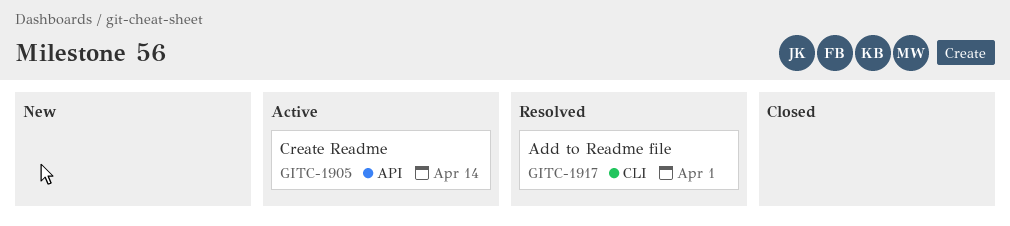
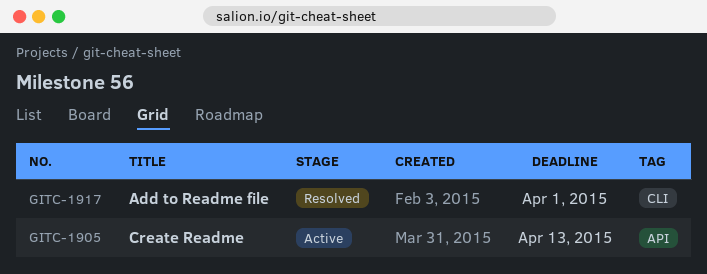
GITC-1905, due: Apr 14 -> Apr 13

